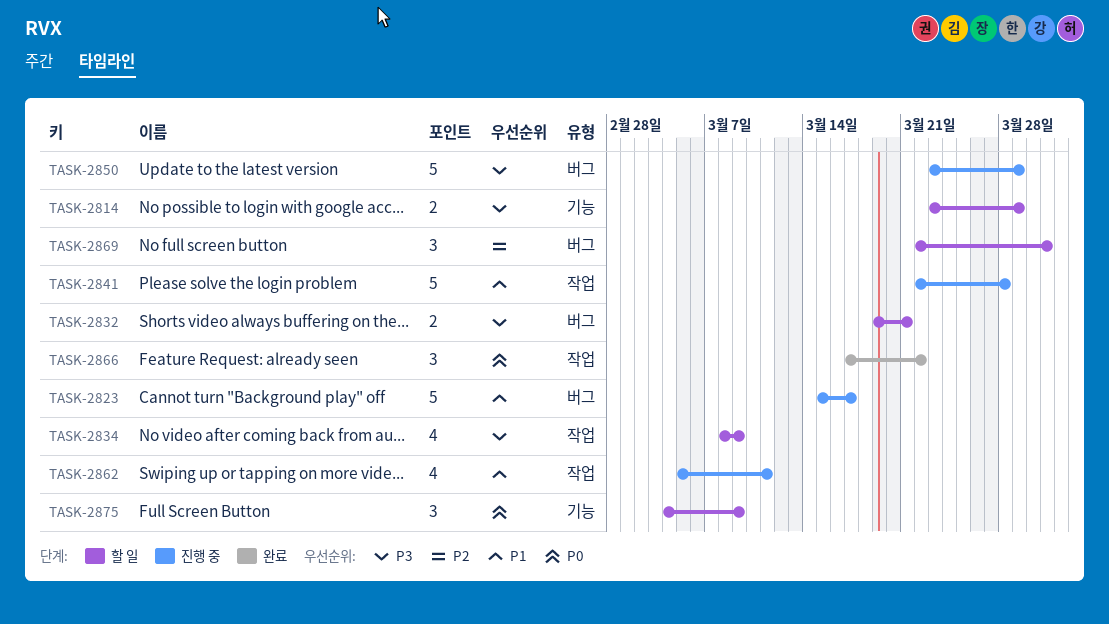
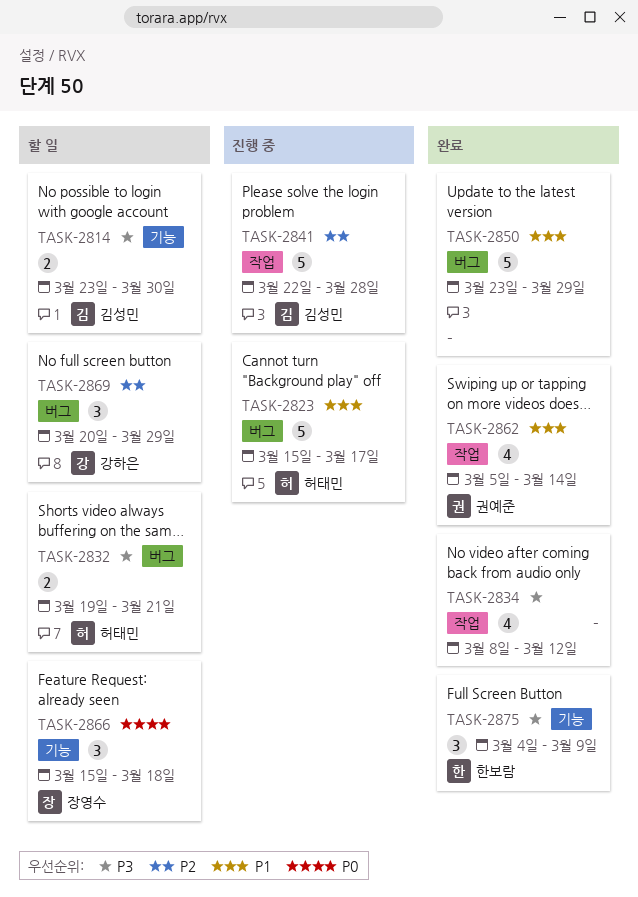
TASK-2814, due: Mar 29 -> Mar 30
TASK-2834, status: 할 일 -> 완료
TASK-2834, due: Mar 9 -> Mar 12
TASK-2841, priority: P1 -> P2
TASK-2850, status: 진행 중 -> 완료
TASK-2850, priority: P3 -> P1
TASK-2862, status: 진행 중 -> 완료
TASK-2862, due: Mar 11 -> Mar 14
TASK-2866, status: 완료 -> 할 일
TASK-2866, label: 작업 -> 기능
TASK-2866, start: Mar 17 -> Mar 15
TASK-2866, due: Mar 22 -> Mar 18
TASK-2869, start: Mar 22 -> Mar 20
TASK-2869, due: Mar 31 -> Mar 29
TASK-2875, status: 할 일 -> 완료
TASK-2875, priority: P0 -> P3

